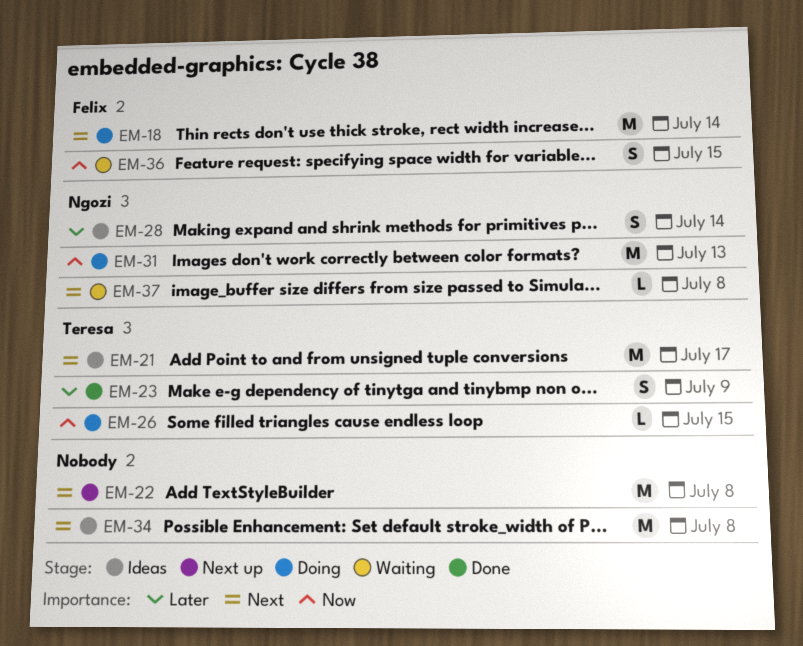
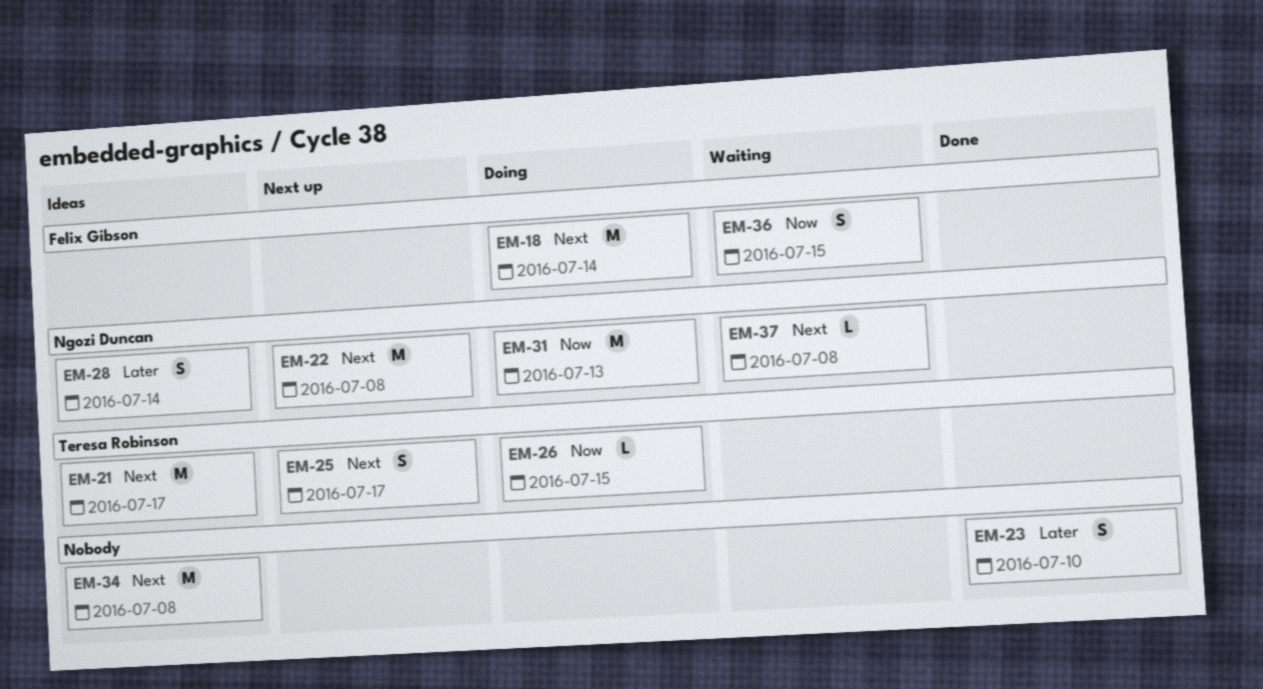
EM-22, owner: none -> Ngozi Duncan
EM-23, owner: Teresa Robinson -> none
EM-23, due: Jul 9 -> Jul 10
EM-25: none -> present

